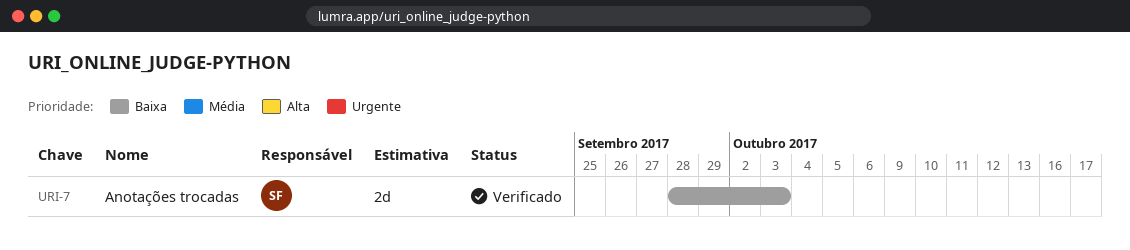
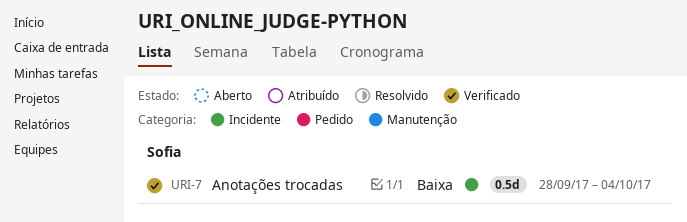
URI-7, estimate: 2d -> 0.5d
URI-7, due: Oct 3 -> Oct 4

